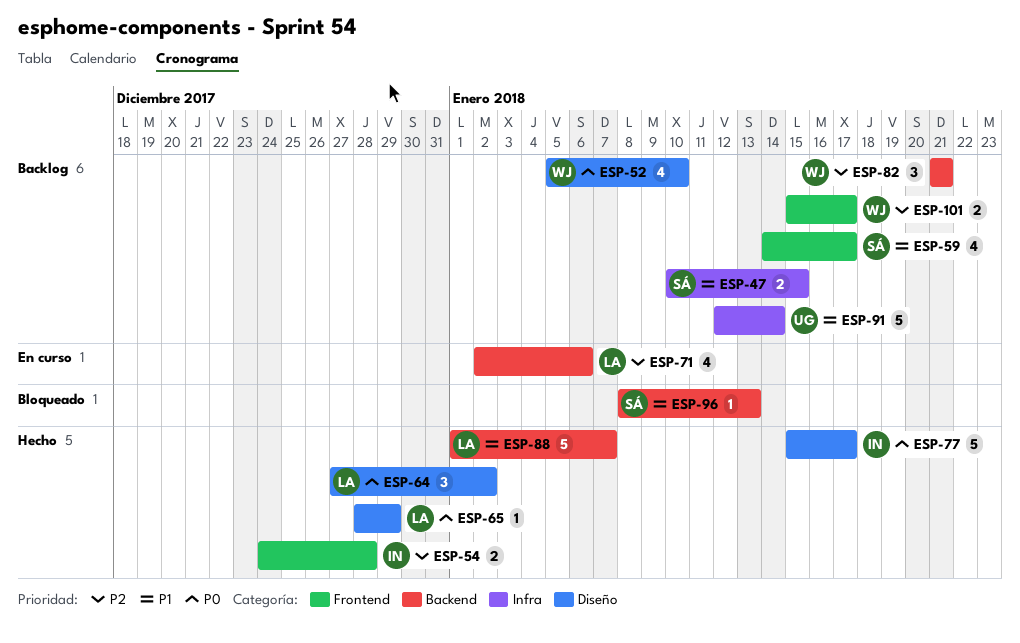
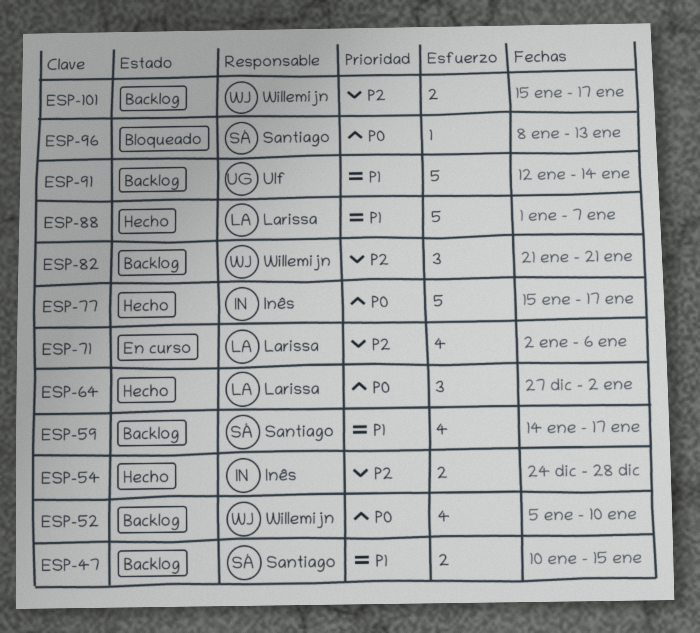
ESP-65: present -> none
ESP-96, priority: P1 -> P0

